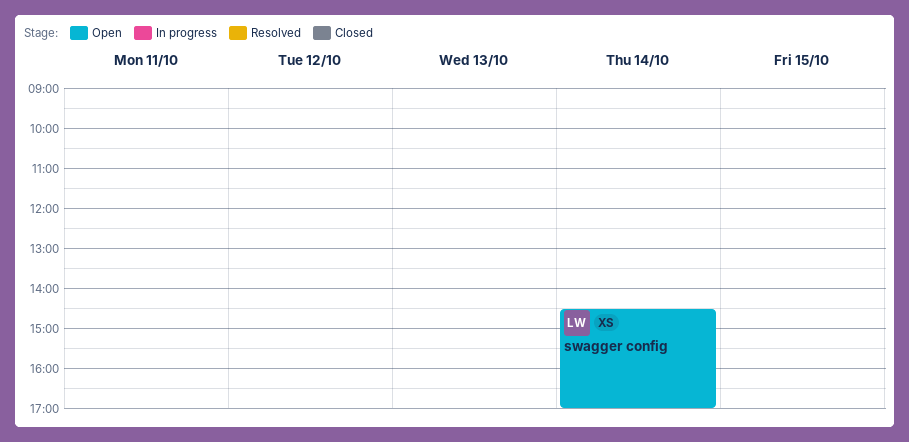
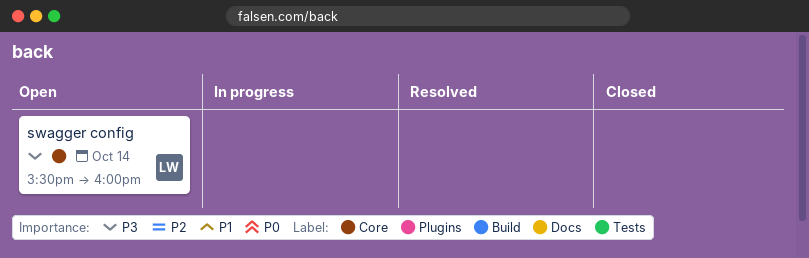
swagger config, begins: 14:30 -> 15:30
swagger config, ends: 17:00 -> 16:00

